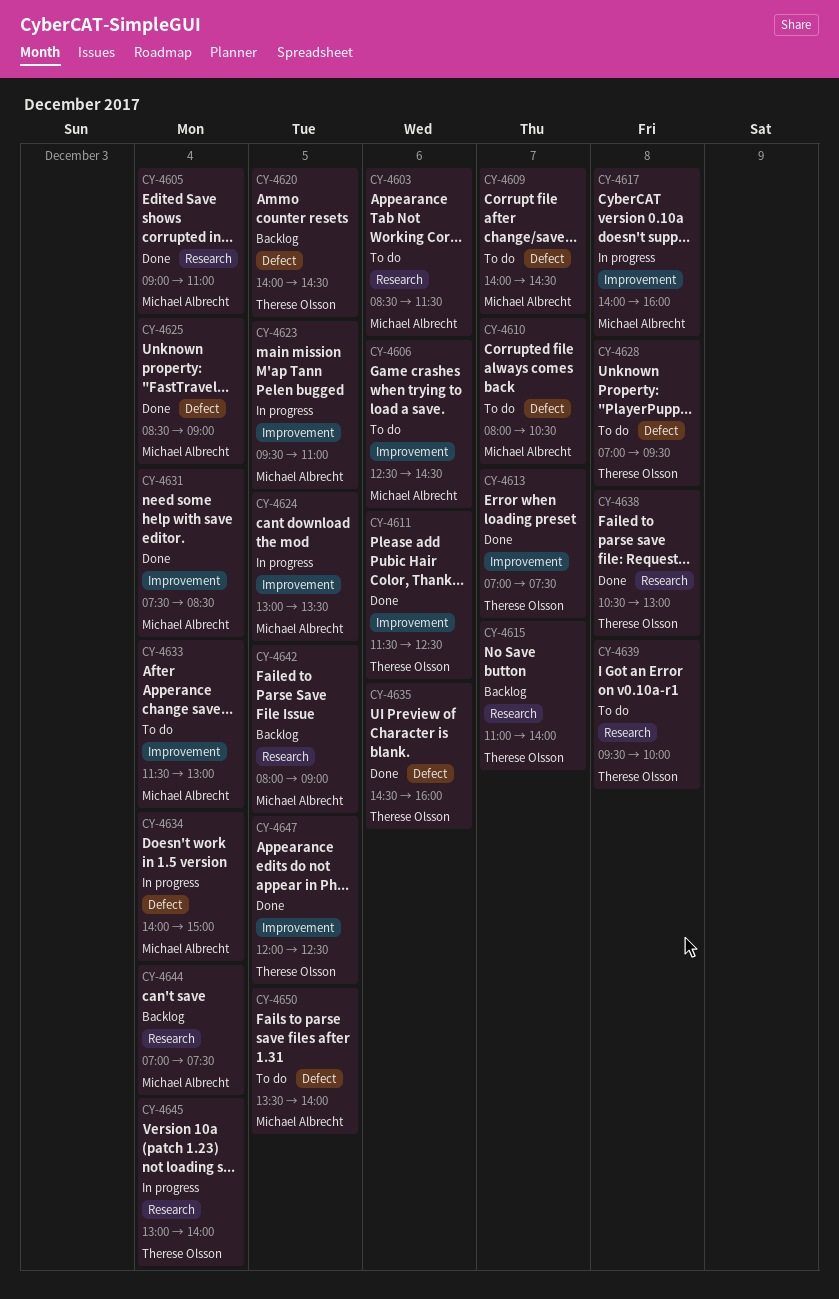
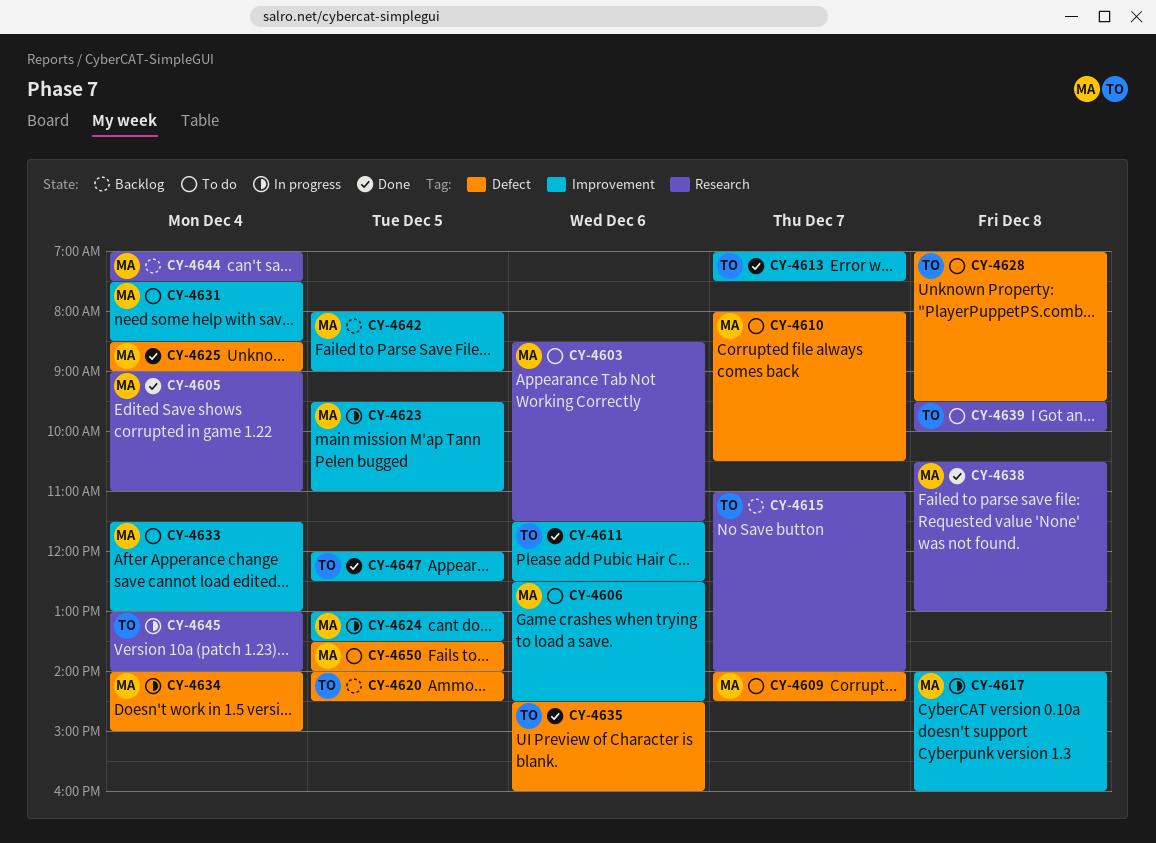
CY-4631, status: Done -> To do
CY-4638, owner: Therese Olsson -> Michael Albrecht
CY-4642, label: Research -> Improvement

